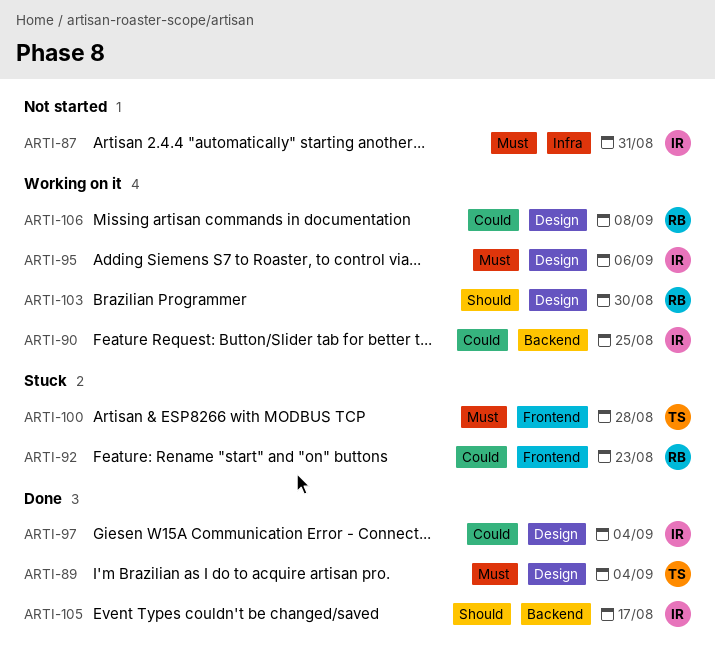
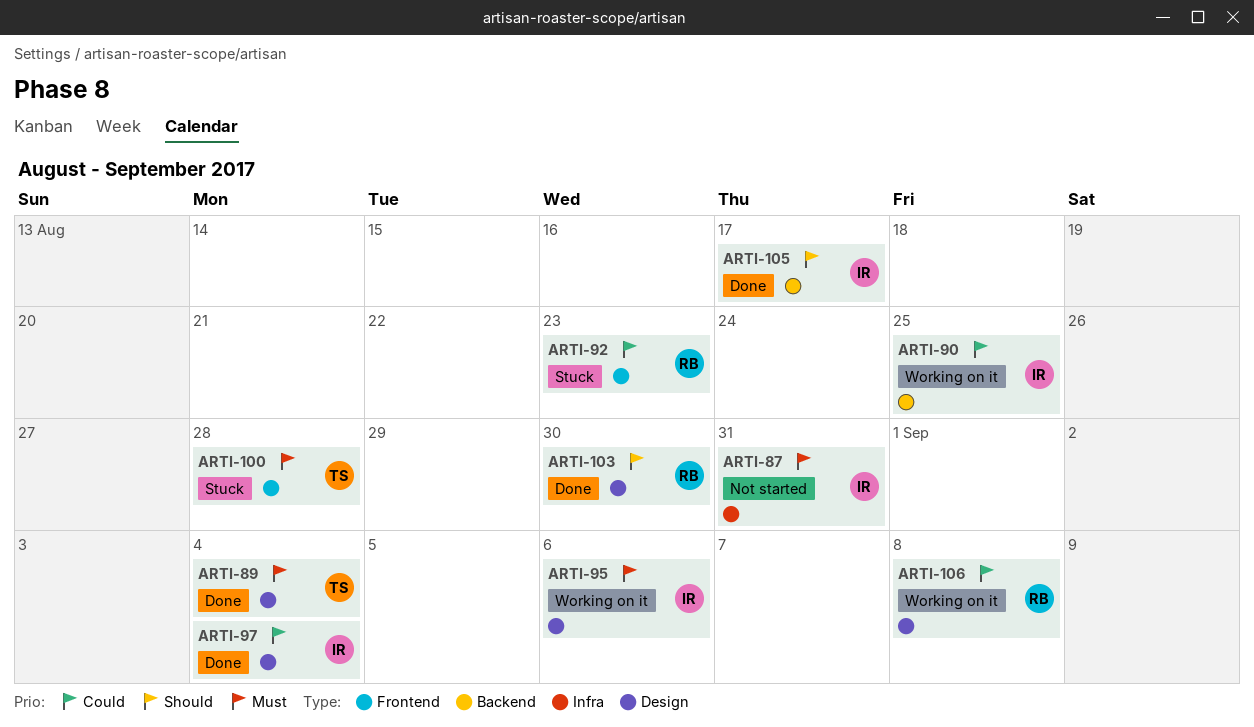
ARTI-103, status: Working on it -> Done

